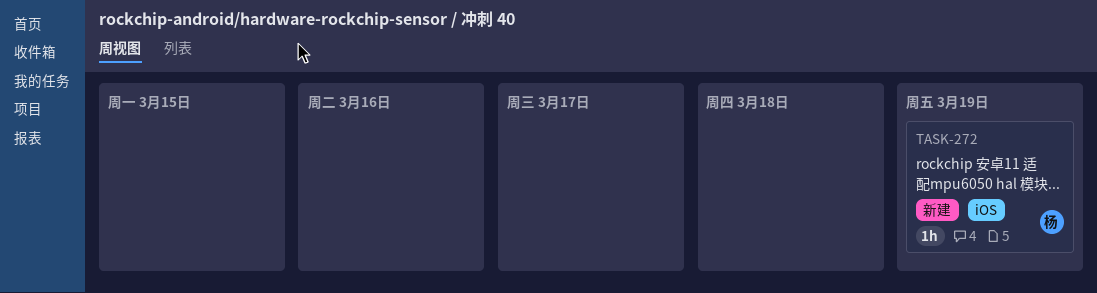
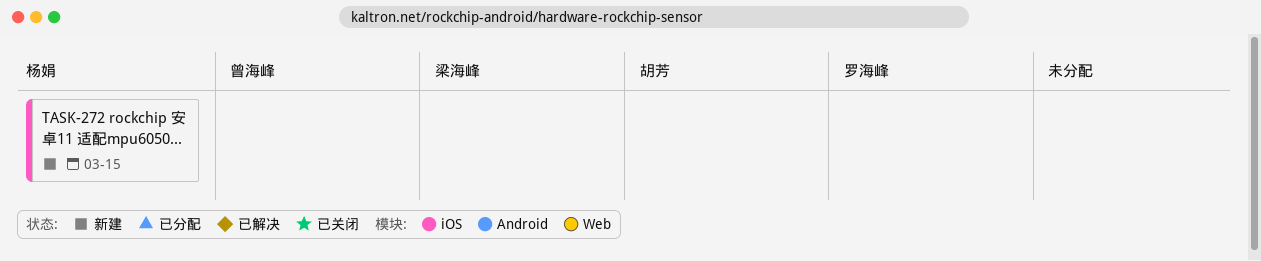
TASK-272, due: Mar 19 -> Mar 15

